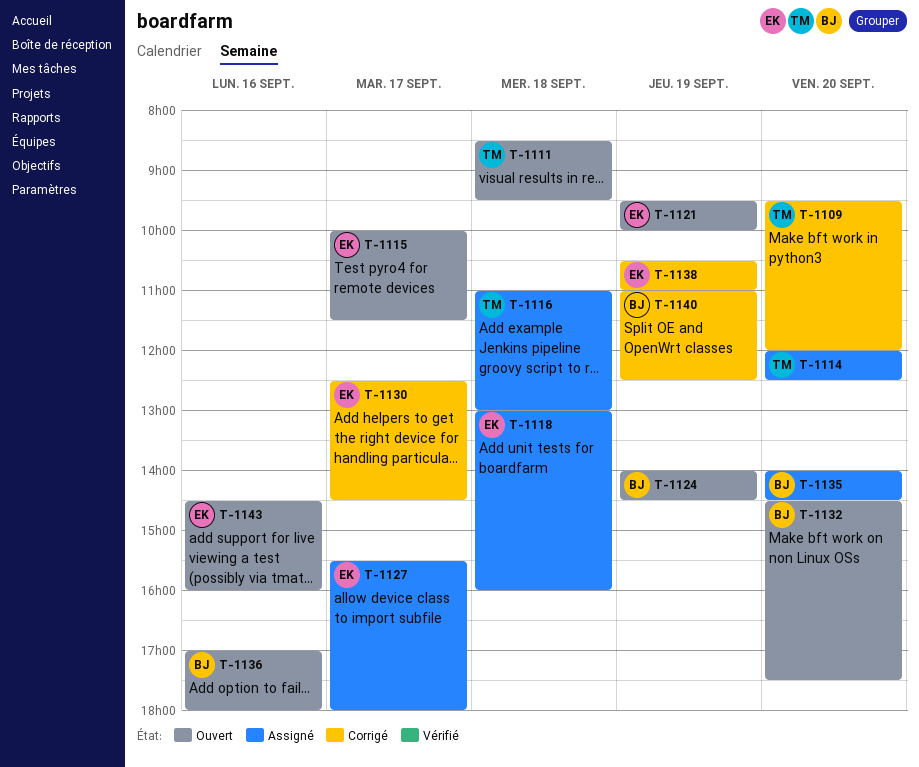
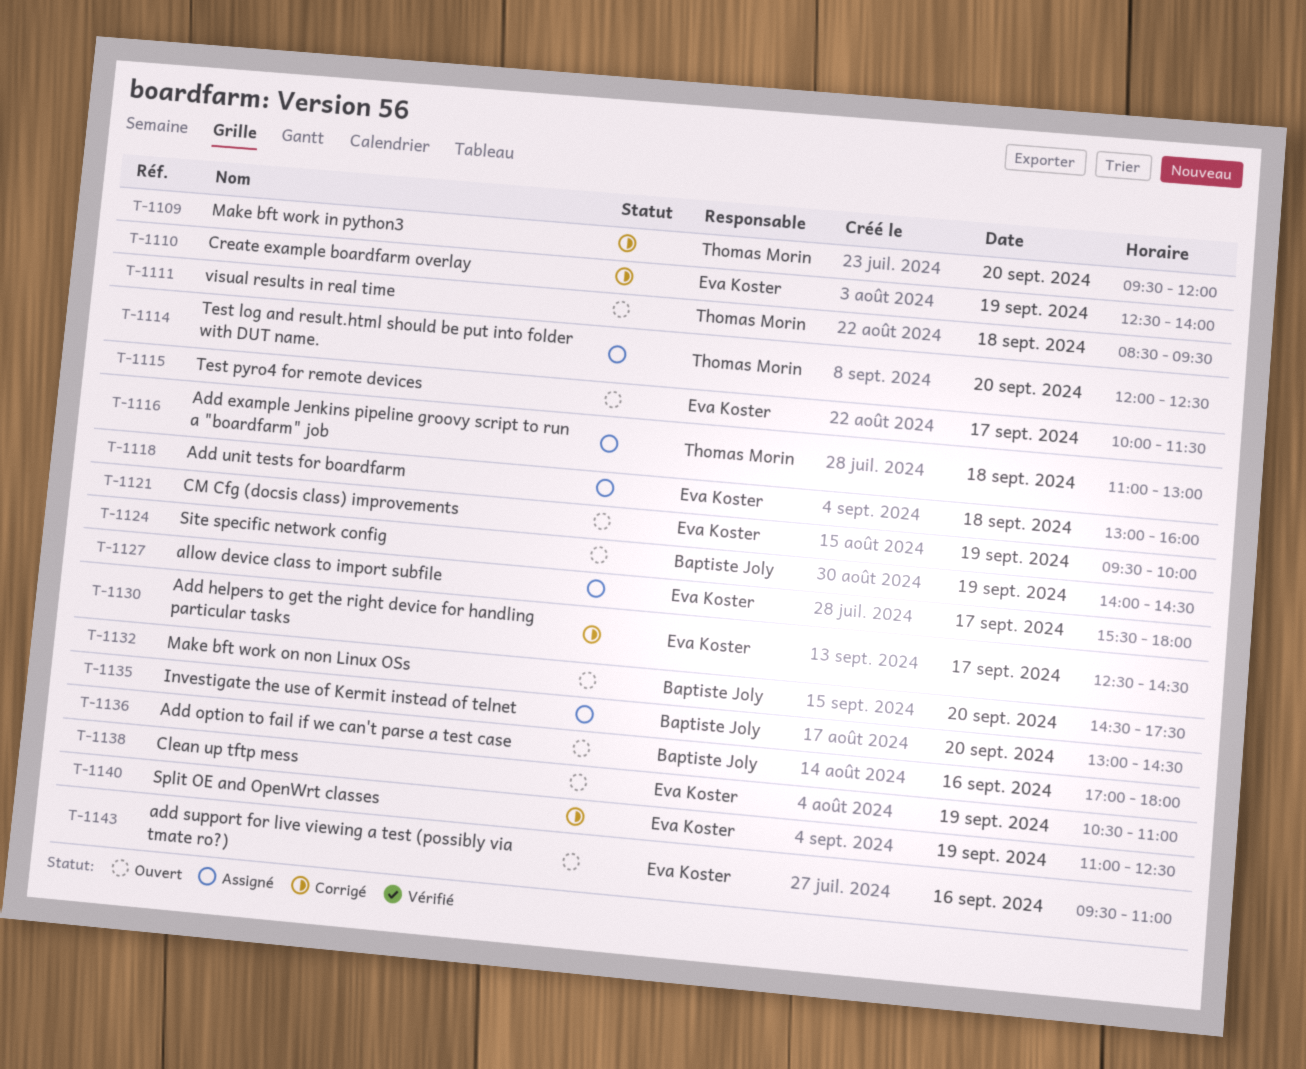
T-1110: none -> present
T-1135, begins: 14:00 -> 13:00
T-1138, status: Corrigé -> Ouvert
T-1140, owner: Baptiste Joly -> Eva Koster
T-1143, begins: 14:30 -> 09:30
T-1143, ends: 16:00 -> 11:00

